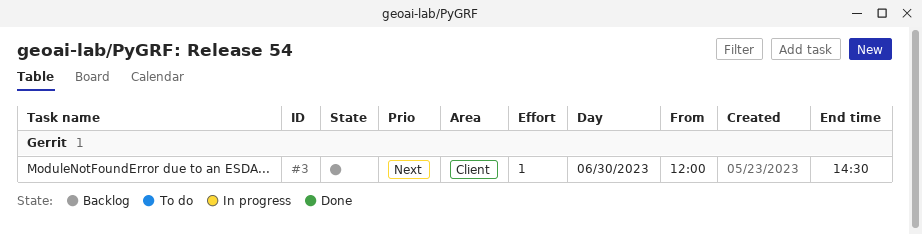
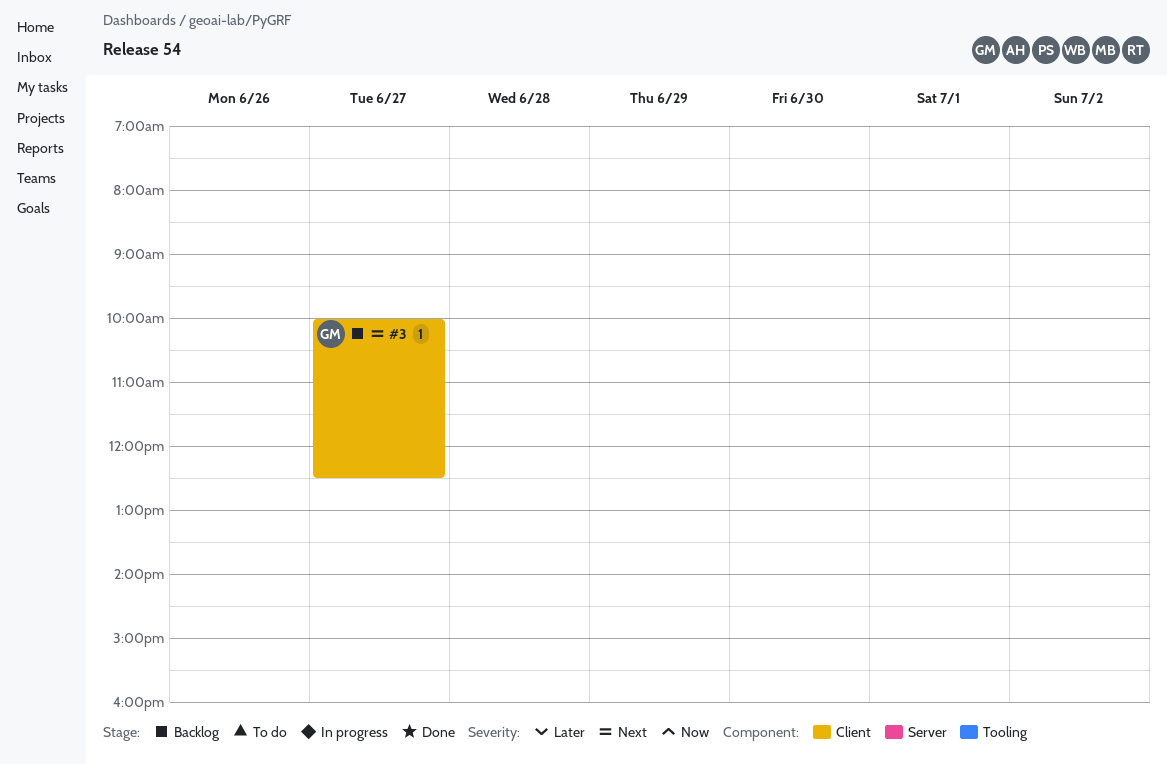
#3, day: Jun 30 -> Jun 27
#3, begins: 12:00 -> 10:00
#3, ends: 14:30 -> 12:30

